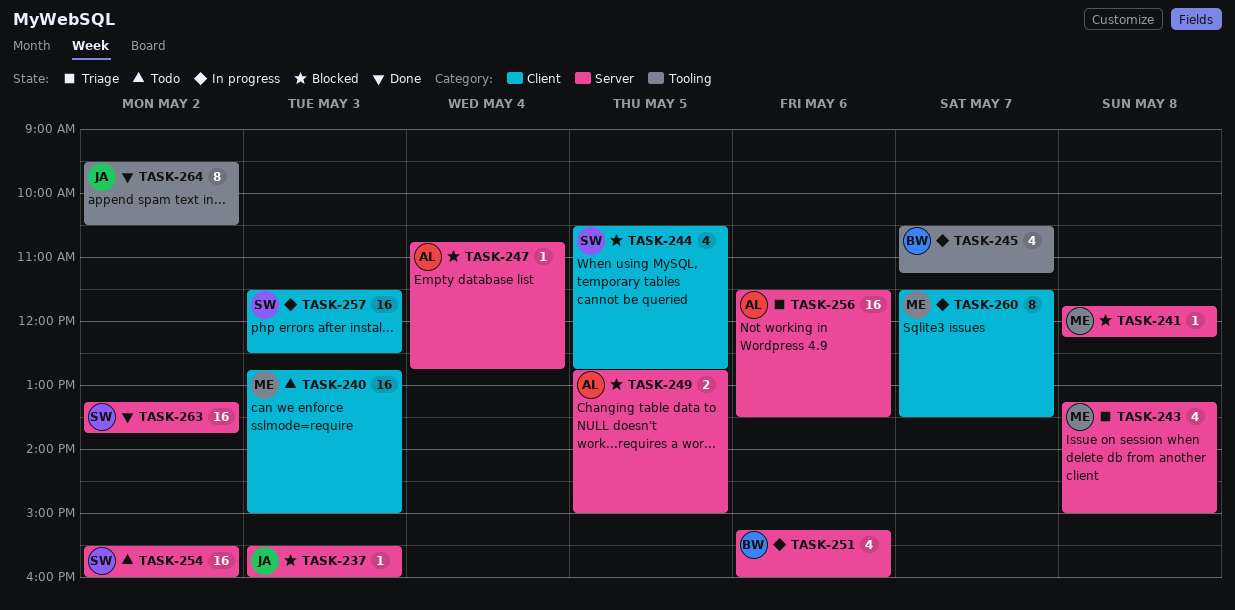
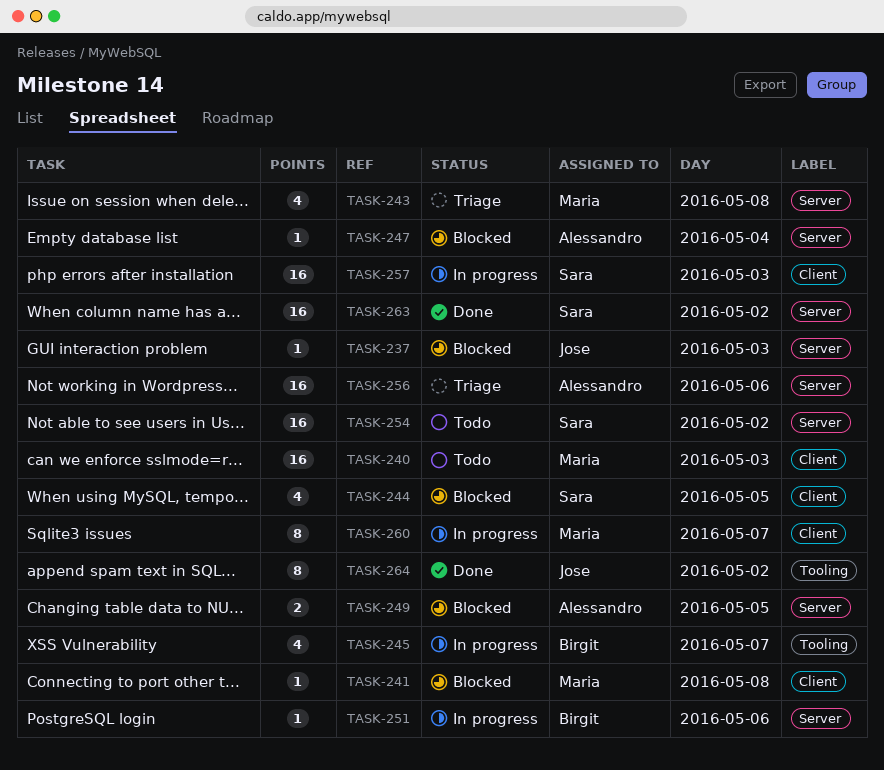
TASK-241, label: Server -> Client
TASK-251, estimate: 4 -> 1

